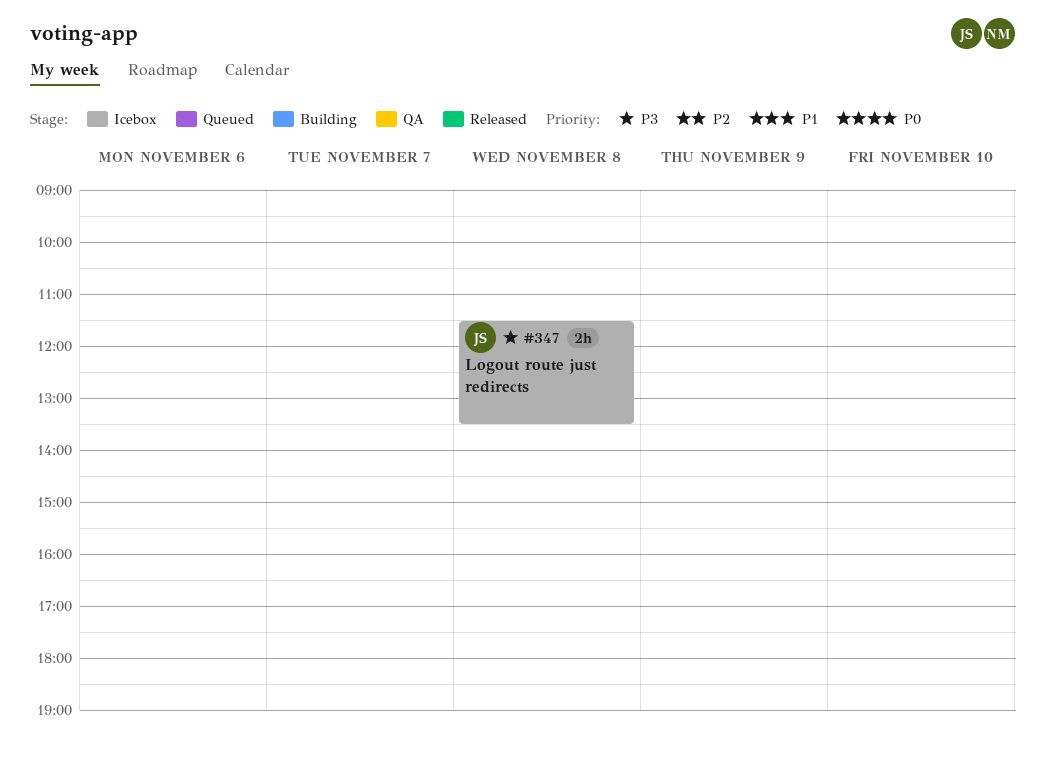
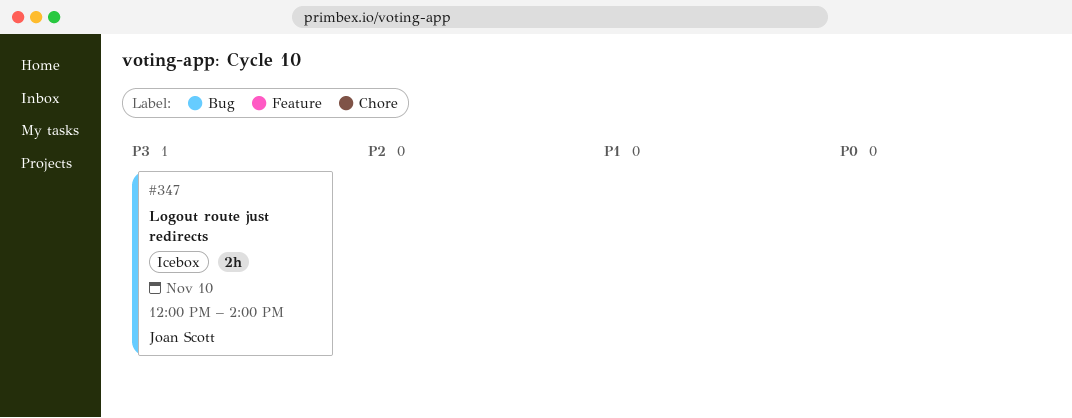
#347, day: Nov 8 -> Nov 10
#347, begins: 11:30 -> 12:00
#347, ends: 13:30 -> 14:00

